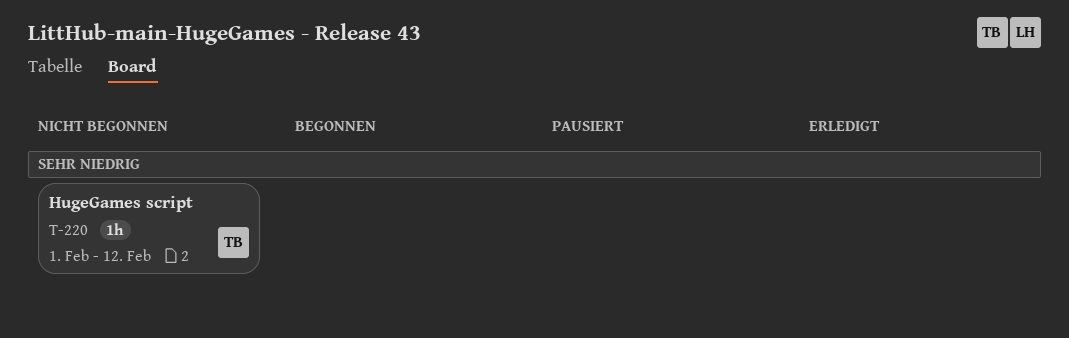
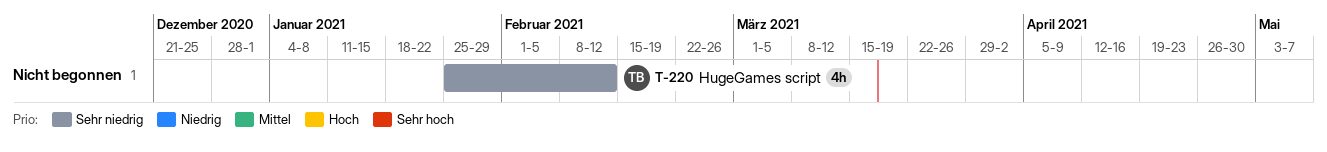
T-220, estimate: 1h -> 4h
T-220, start: Feb 1 -> Jan 25

